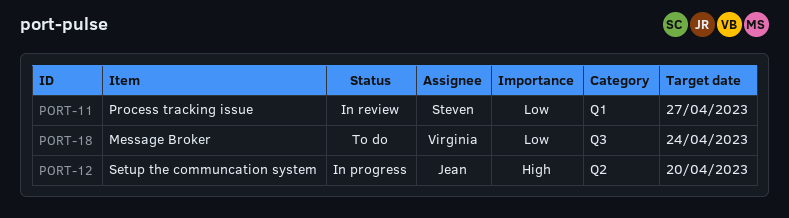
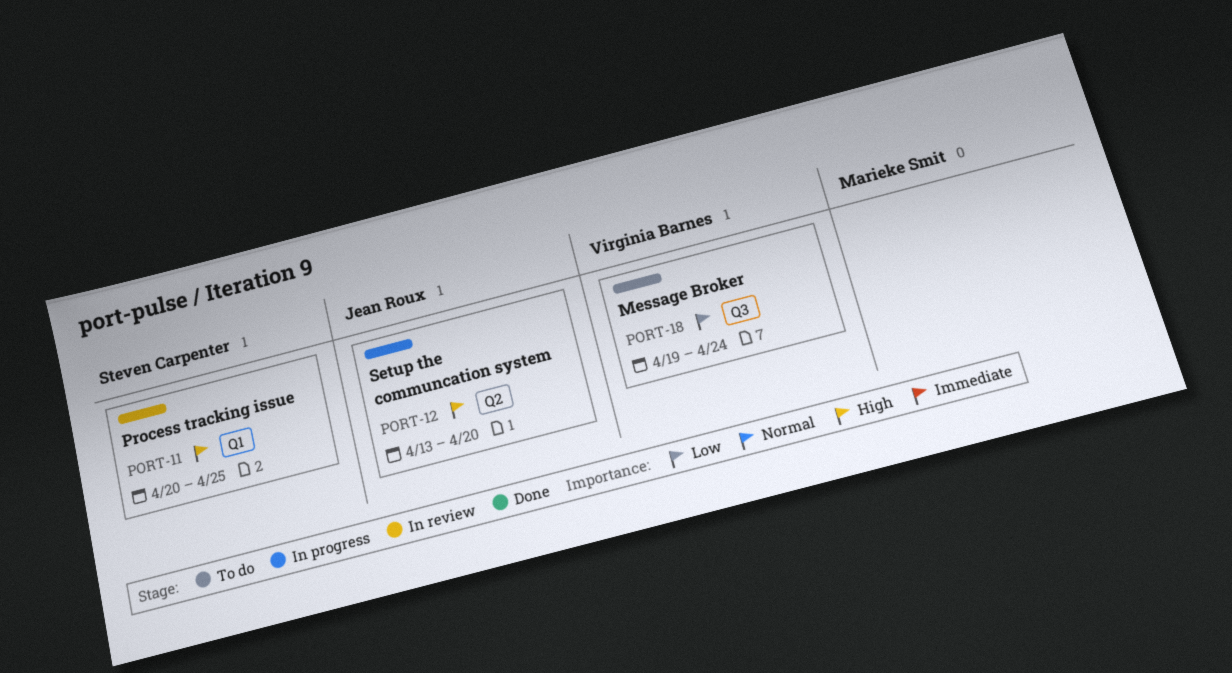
PORT-11, priority: Low -> High
PORT-11, due: Apr 27 -> Apr 25

